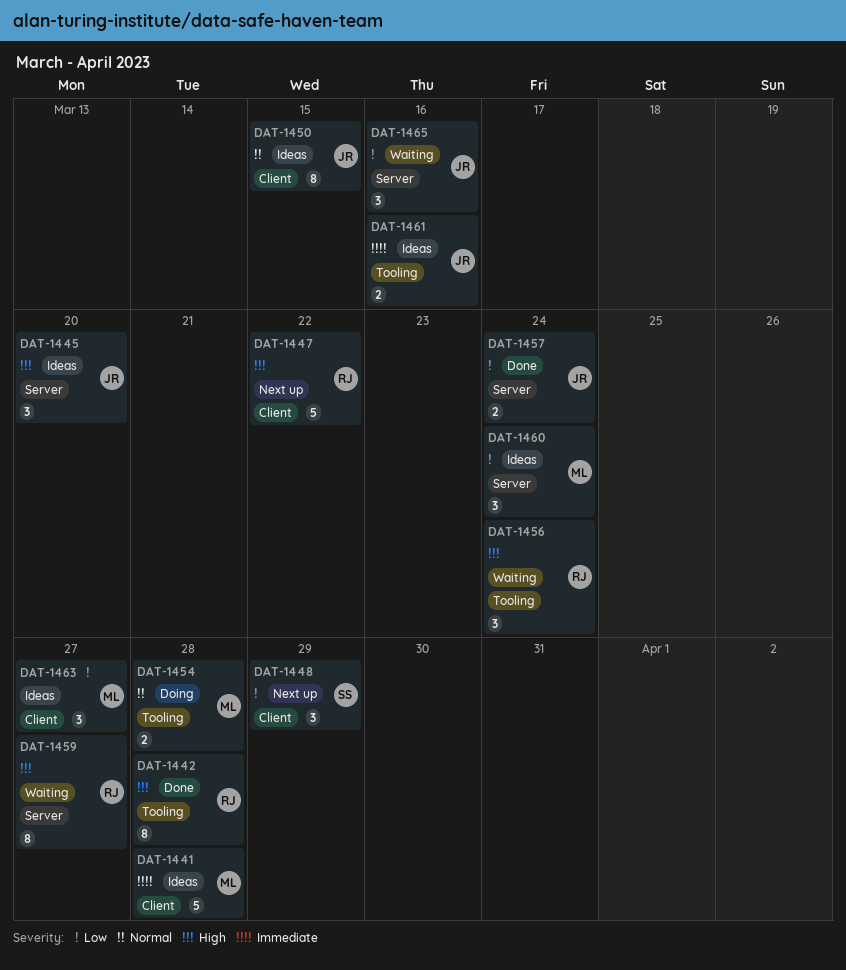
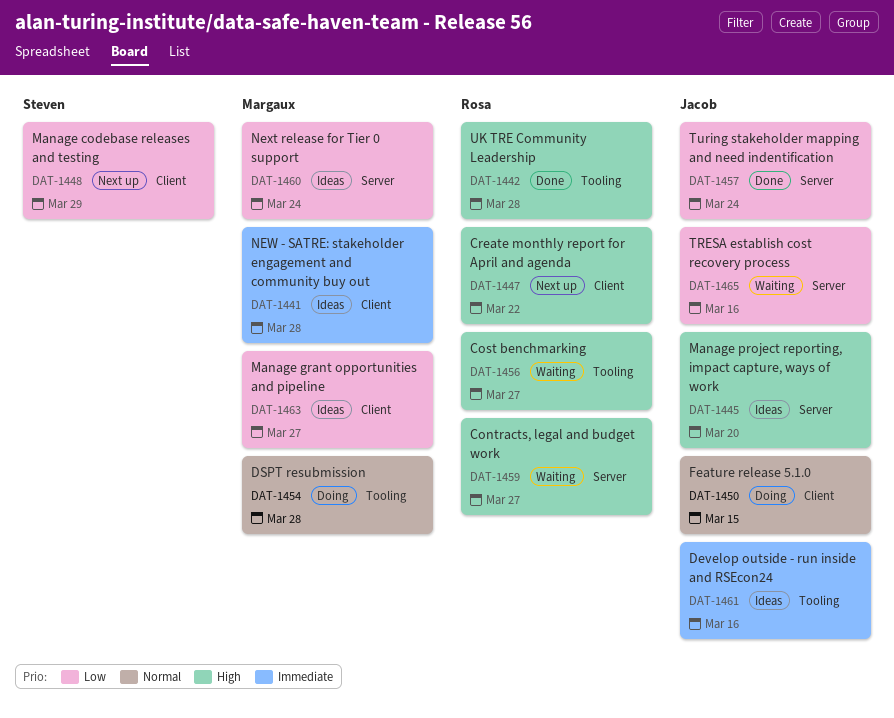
DAT-1450, status: Ideas -> Doing
DAT-1456, due: Mar 24 -> Mar 27

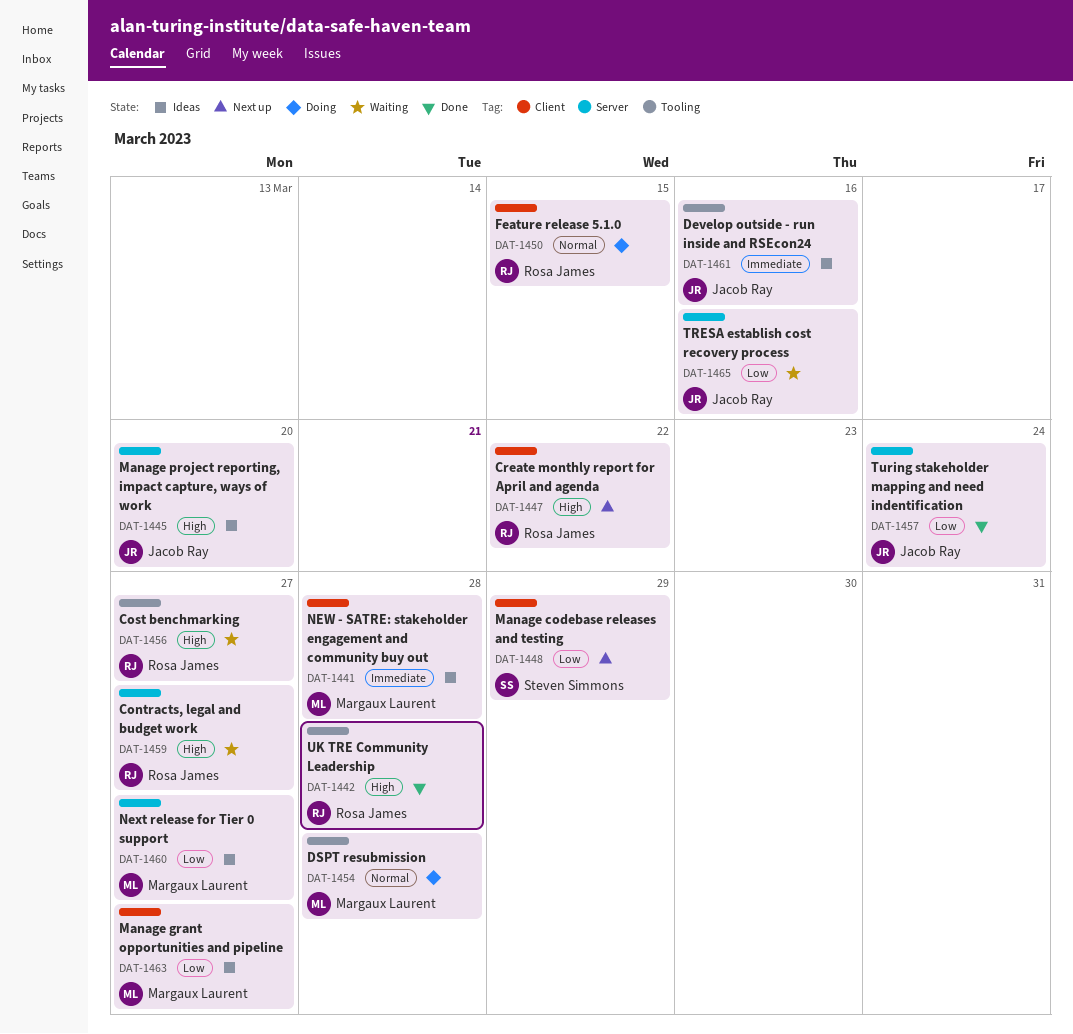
DAT-1450, owner: Jacob Ray -> Rosa James
DAT-1460, due: Mar 24 -> Mar 27

